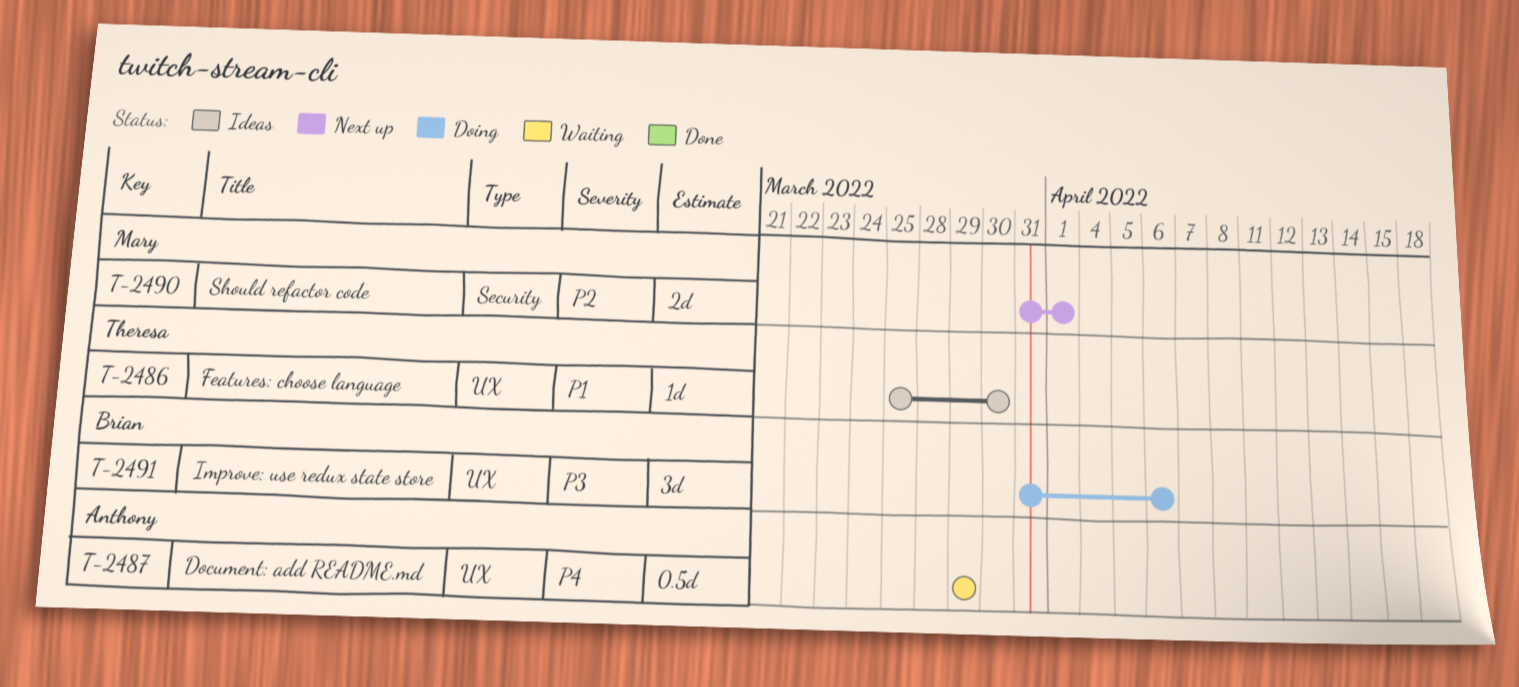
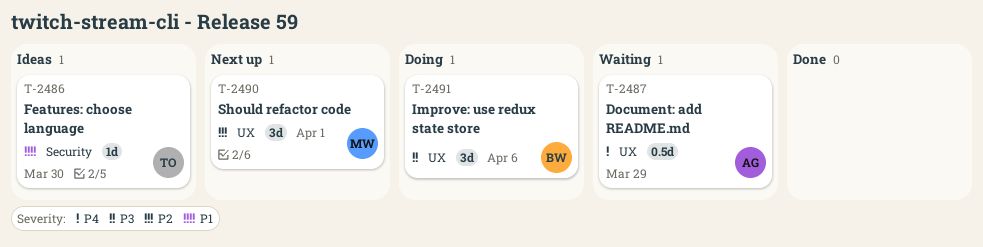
T-2486, label: UX -> Security
T-2490, label: Security -> UX
T-2490, estimate: 2d -> 3d

